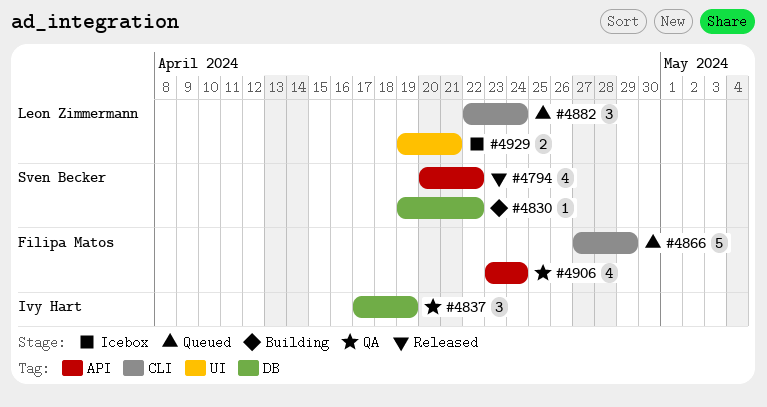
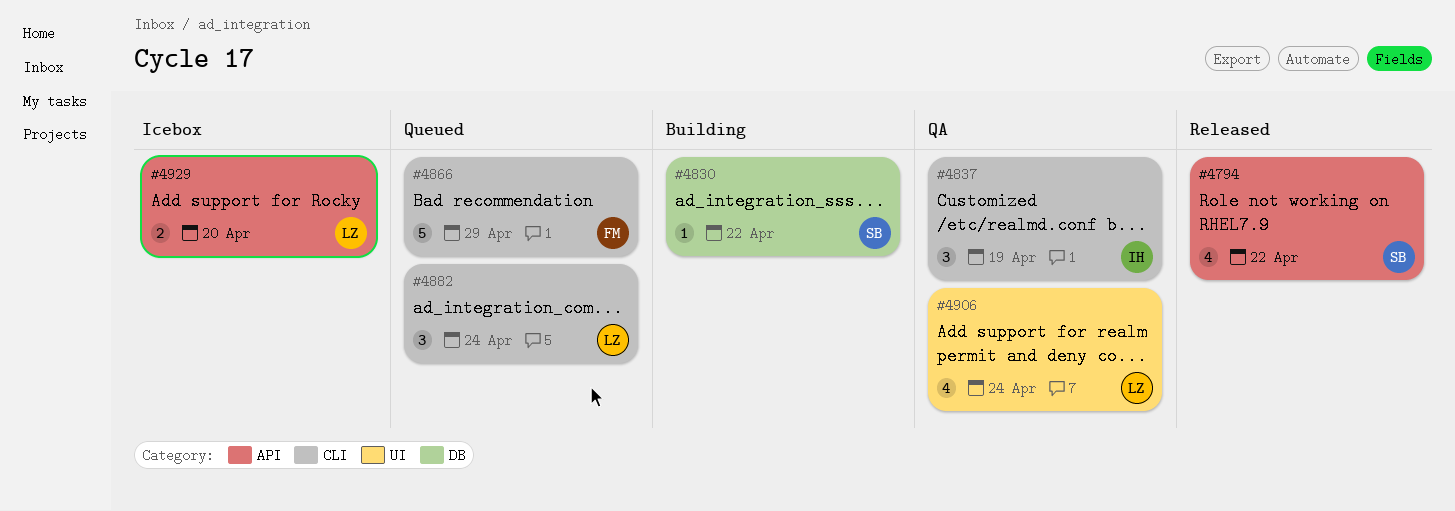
#4837, label: DB -> CLI
#4906, owner: Filipa Matos -> Leon Zimmermann
#4906, label: API -> UI
#4929, label: UI -> API
#4929, due: Apr 21 -> Apr 20

